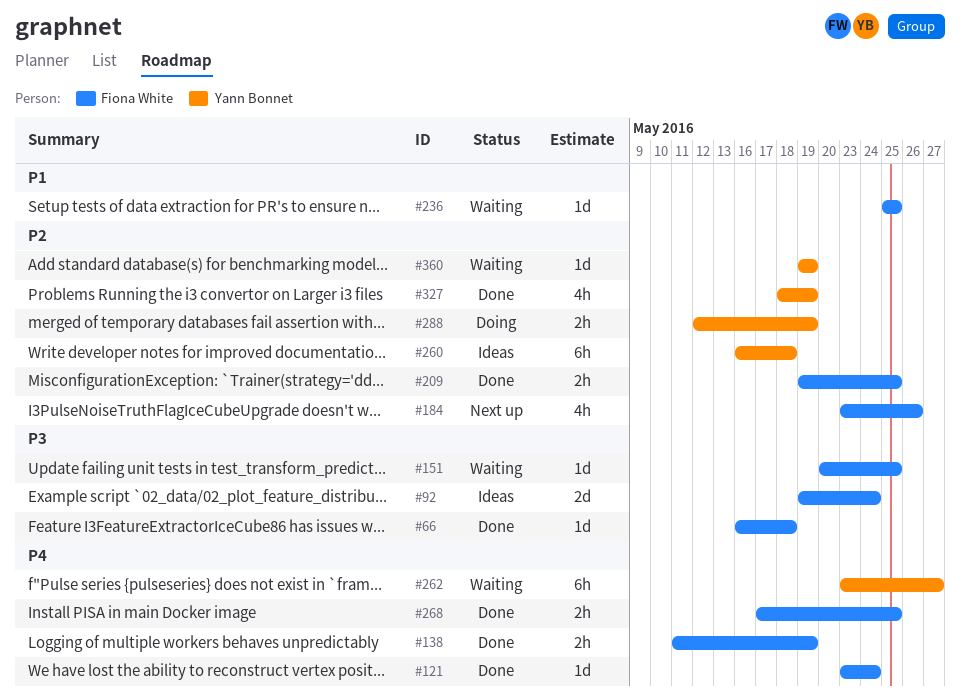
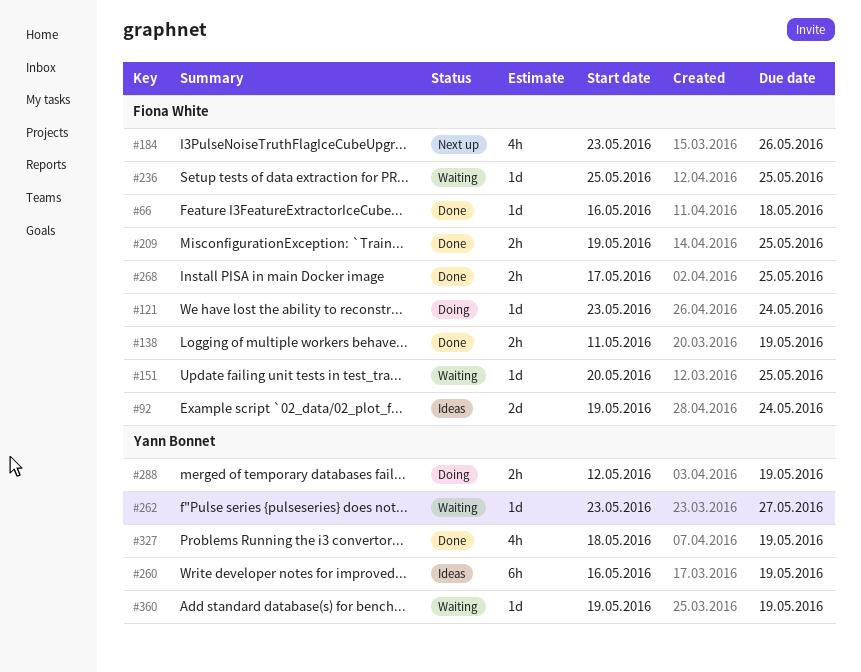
#121, status: Done -> Doing
#260, due: May 18 -> May 19
#262, estimate: 6h -> 1d

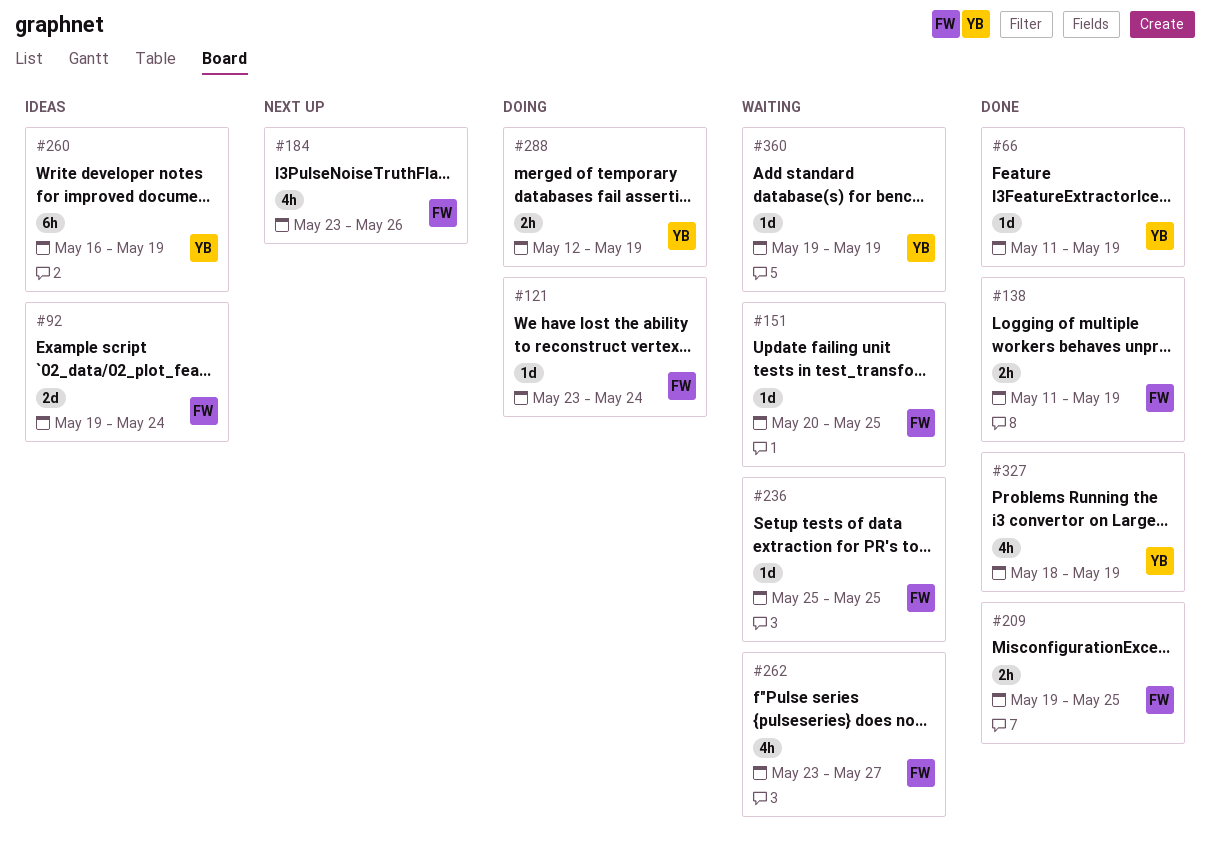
#66, owner: Fiona White -> Yann Bonnet
#66, start: May 16 -> May 11
#66, due: May 18 -> May 19
#262, owner: Yann Bonnet -> Fiona White
#262, estimate: 1d -> 4h
#268: present -> none

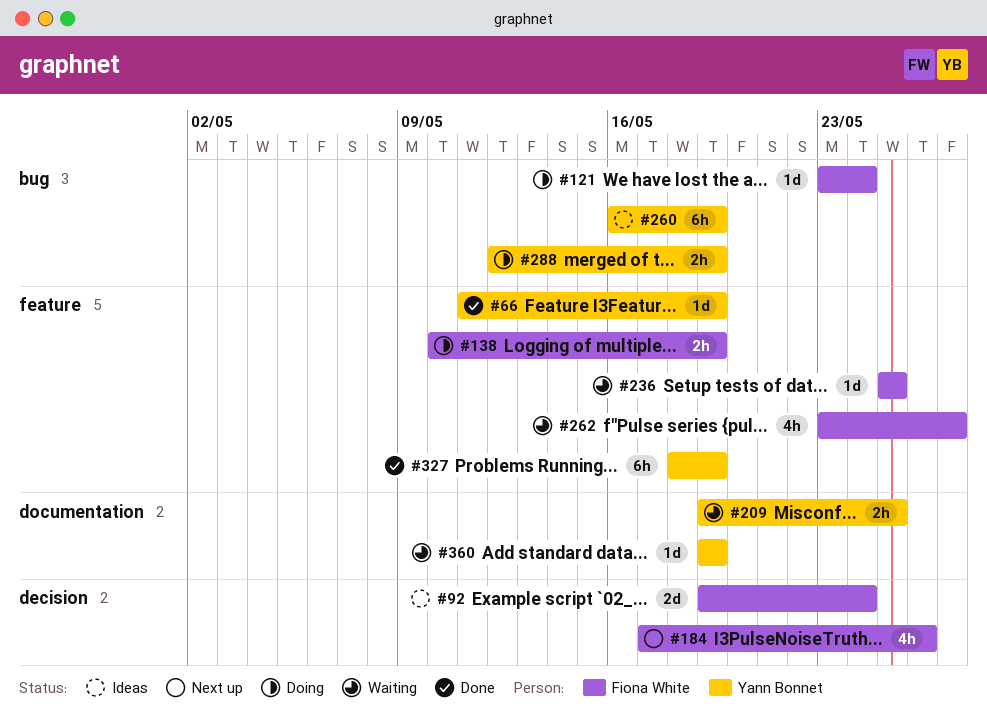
#138, status: Done -> Doing
#138, start: May 11 -> May 10
#151: present -> none
#184, start: May 23 -> May 17
#209, status: Done -> Waiting
#209, owner: Fiona White -> Yann Bonnet
#327, estimate: 4h -> 6h

